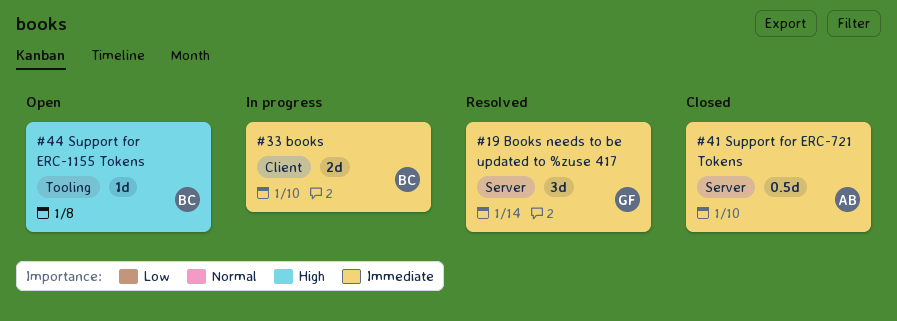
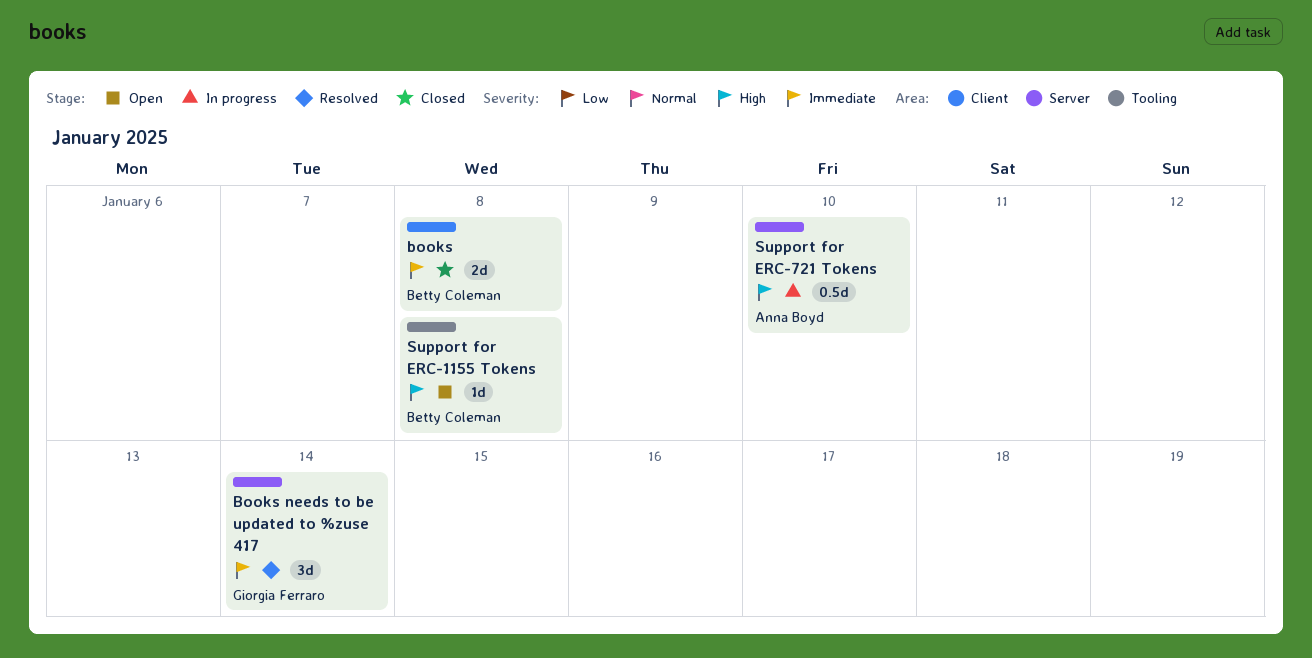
books, status: In progress -> Closed
books, due: Jan 10 -> Jan 8
Support for ERC-721 Tokens, status: Closed -> In progress
Support for ERC-721 Tokens, priority: Immediate -> High

